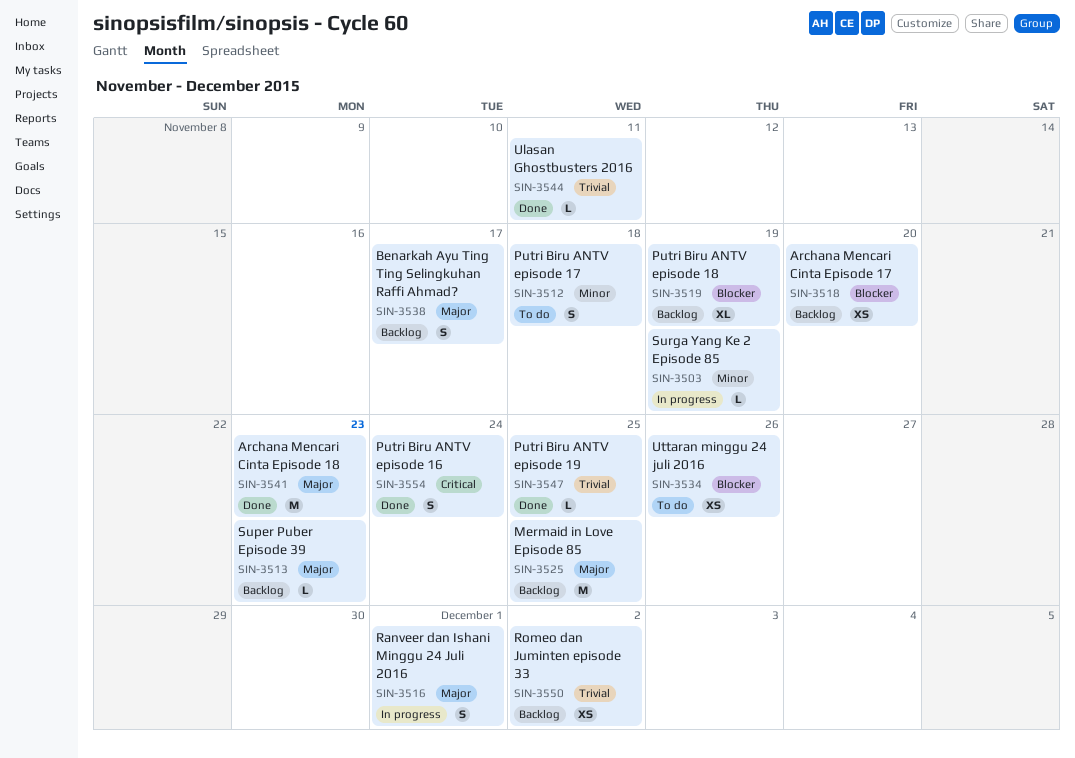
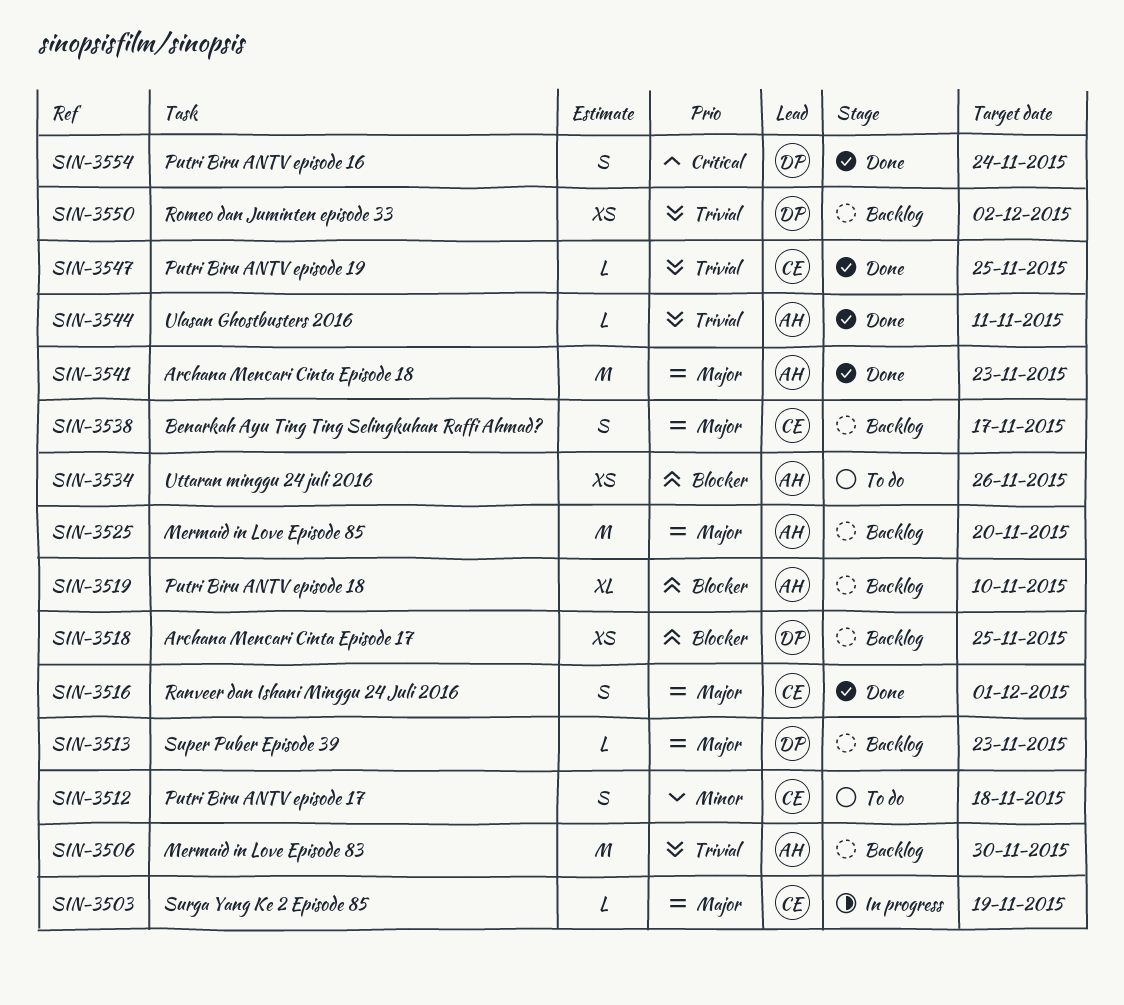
SIN-3503, priority: Minor -> Major
SIN-3506: none -> present
SIN-3516, status: In progress -> Done
SIN-3518, due: Nov 20 -> Nov 25
SIN-3519, due: Nov 19 -> Nov 10
SIN-3525, due: Nov 25 -> Nov 20

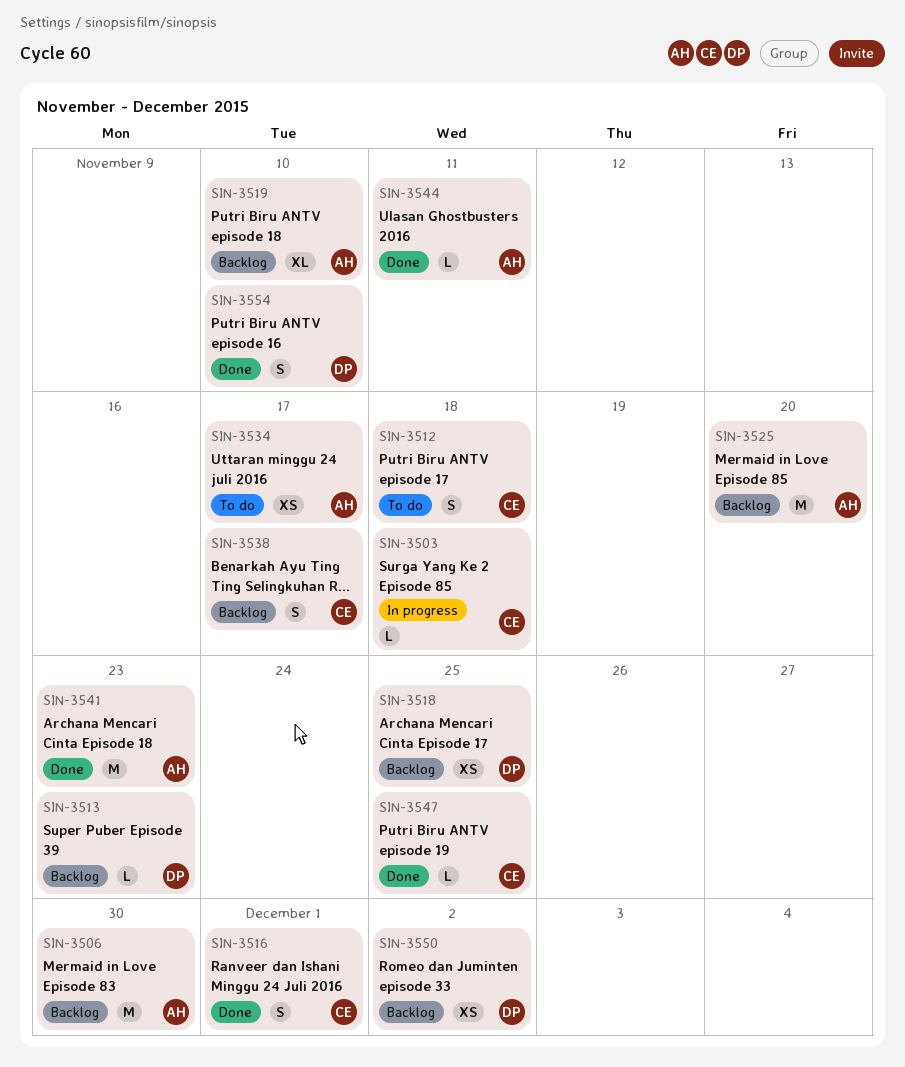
SIN-3503, due: Nov 19 -> Nov 18
SIN-3534, due: Nov 26 -> Nov 17
SIN-3554, due: Nov 24 -> Nov 10

